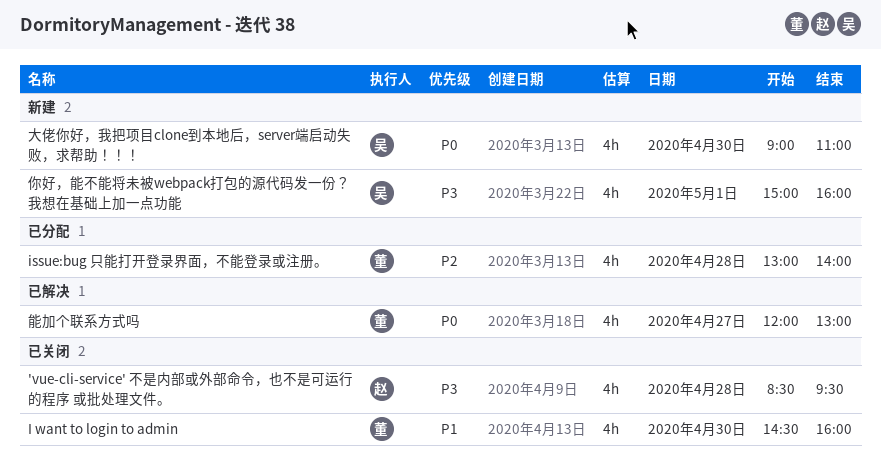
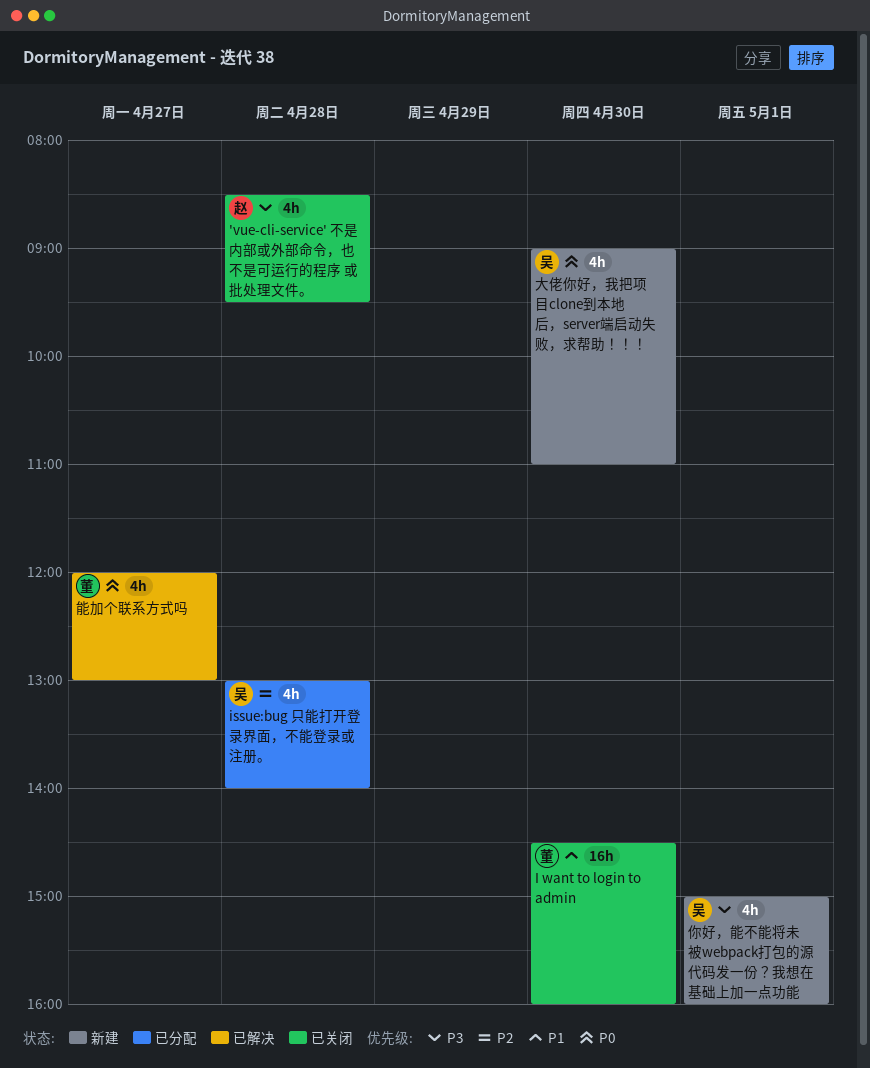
I want to login to admin, estimate: 4h -> 16h
issue:bug 只能打开登录界面，不能登录或注册。, owner: 董 -> 吴

